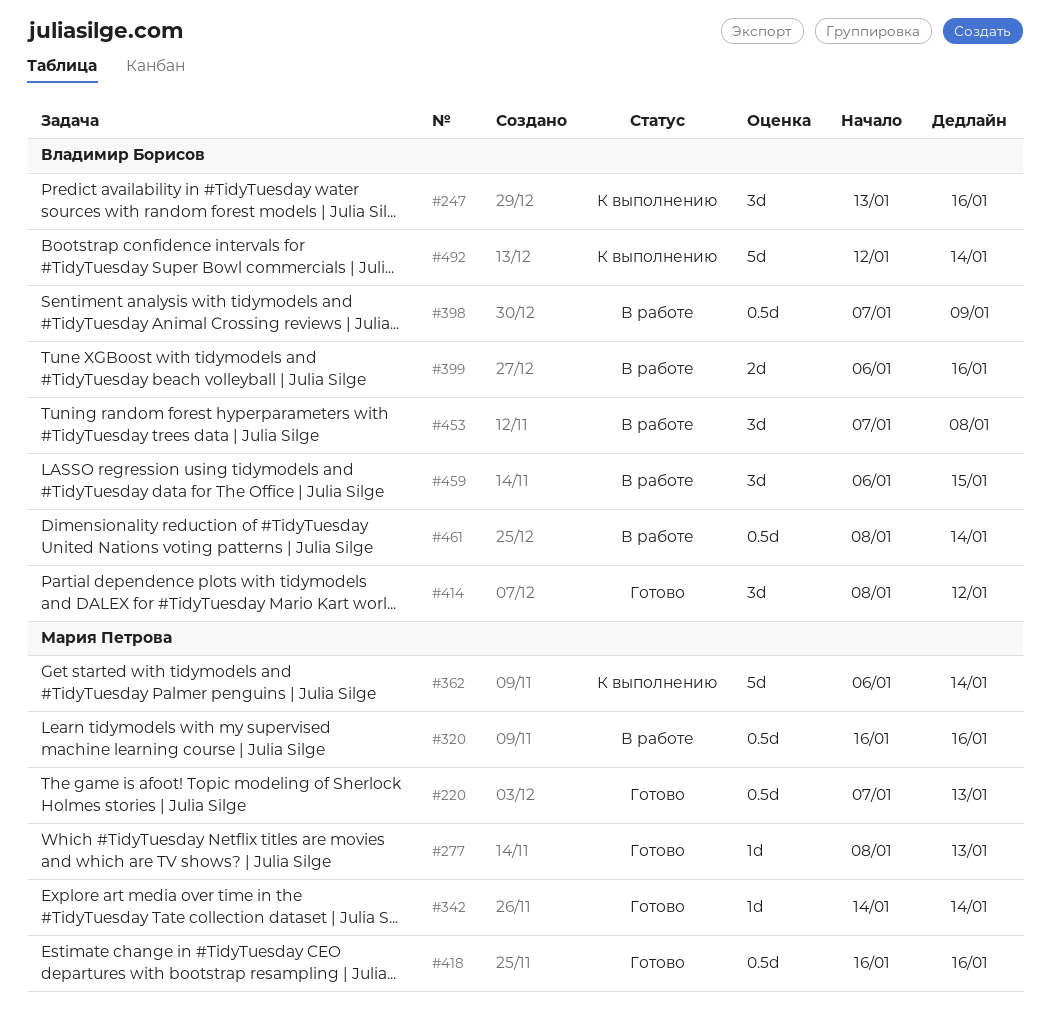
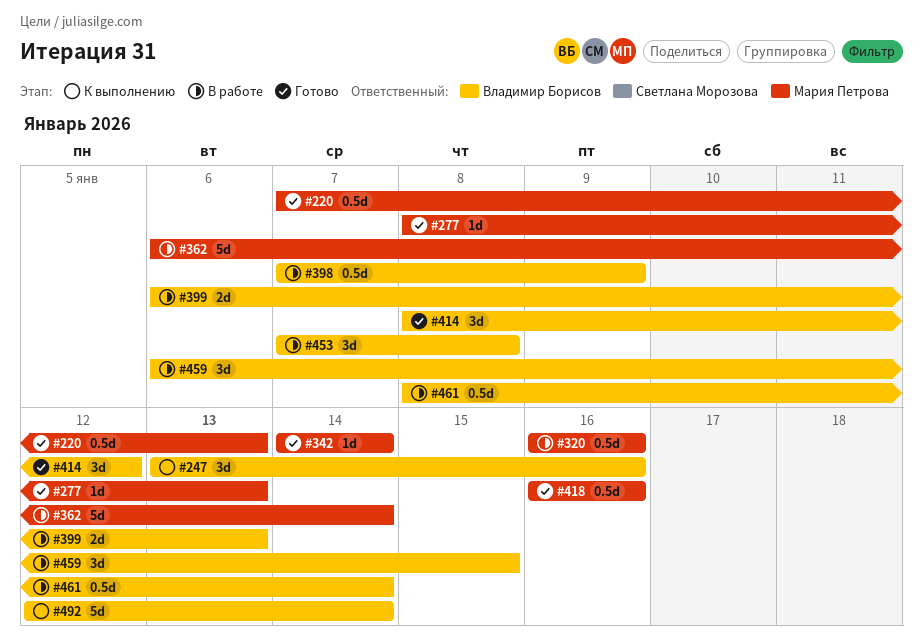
#362, status: К выполнению -> В работе
#399, due: Jan 16 -> Jan 13

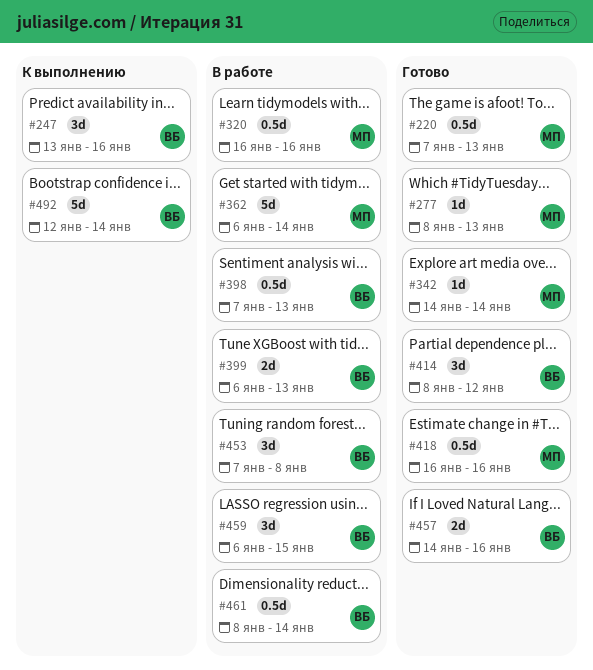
#398, due: Jan 9 -> Jan 13
#457: none -> present

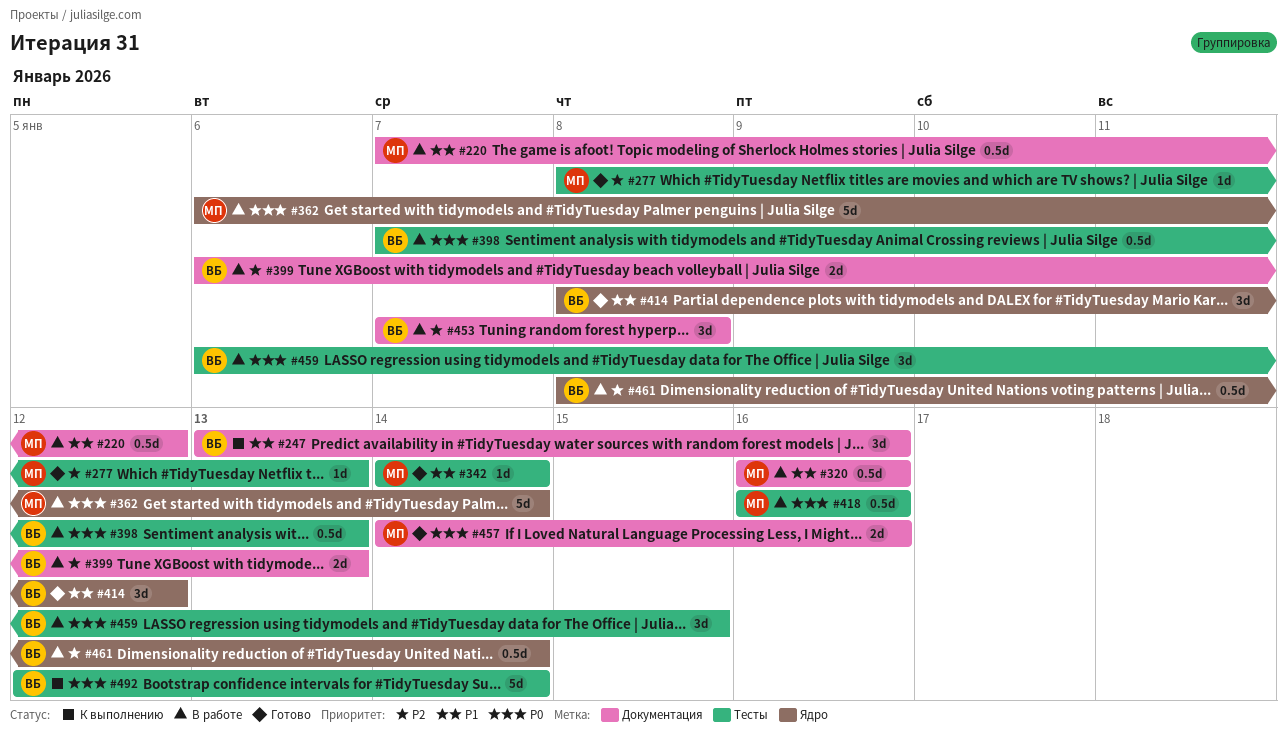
#220, status: Готово -> В работе
#220, due: Jan 13 -> Jan 12
#418, status: Готово -> В работе
#457, owner: ВБ -> МП

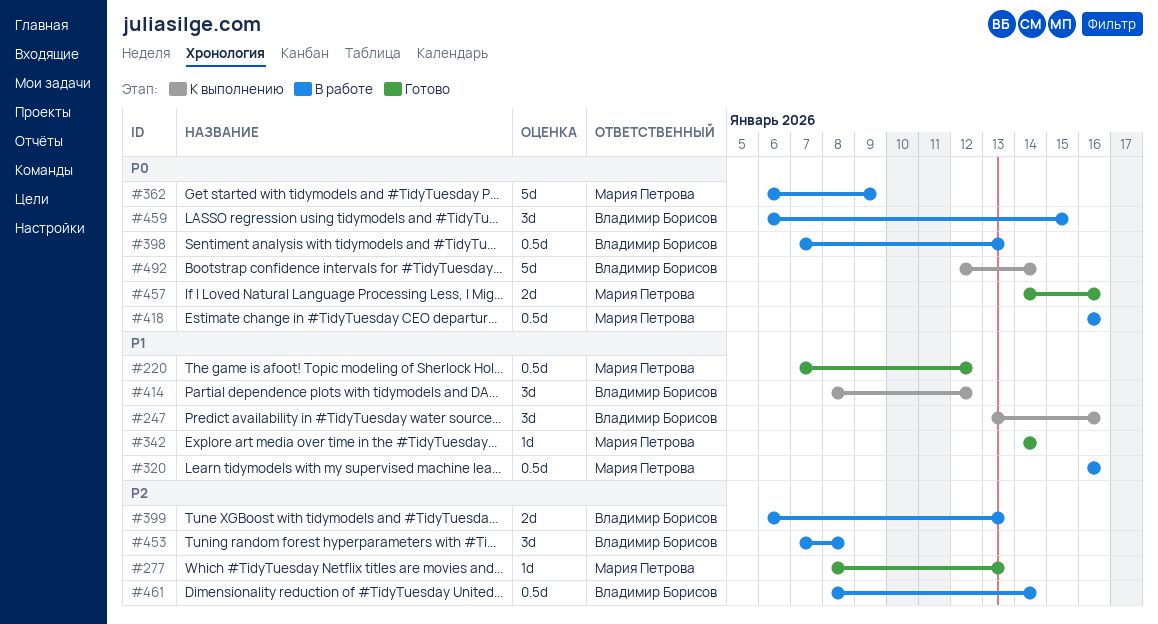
#220, status: В работе -> Готово
#362, due: Jan 14 -> Jan 9
#414, status: Готово -> К выполнению

